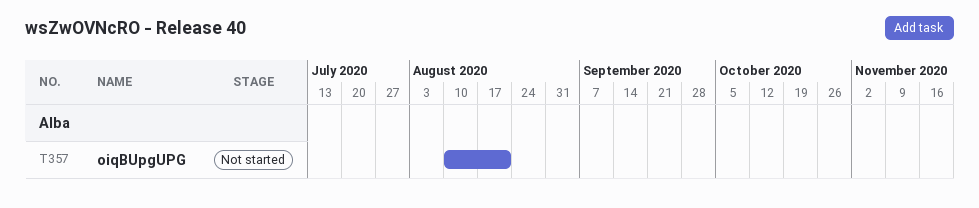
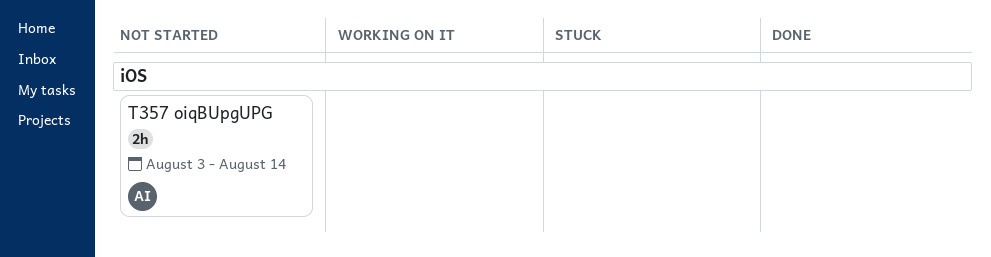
T357, start: Aug 10 -> Aug 3
T357, due: Aug 21 -> Aug 14

